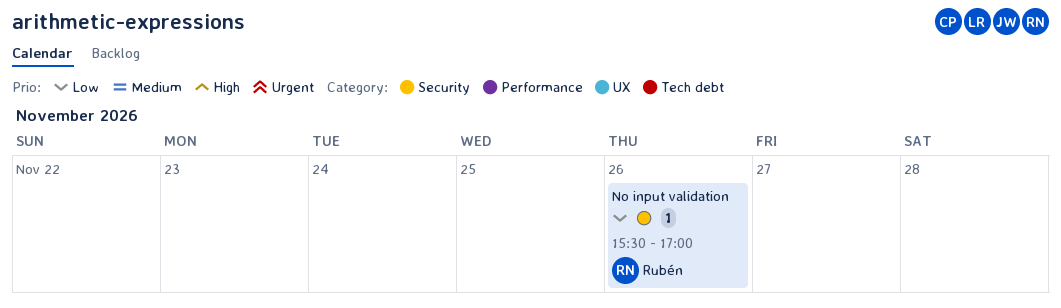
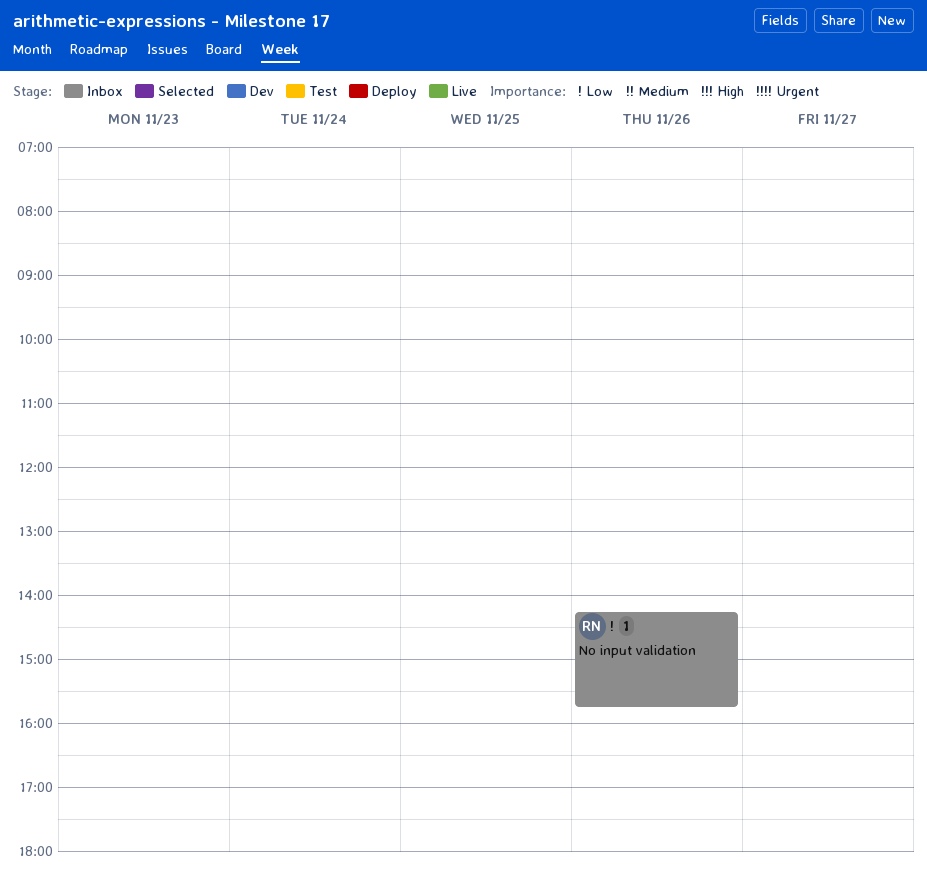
No input validation, begins: 15:30 -> 14:15
No input validation, ends: 17:00 -> 15:45

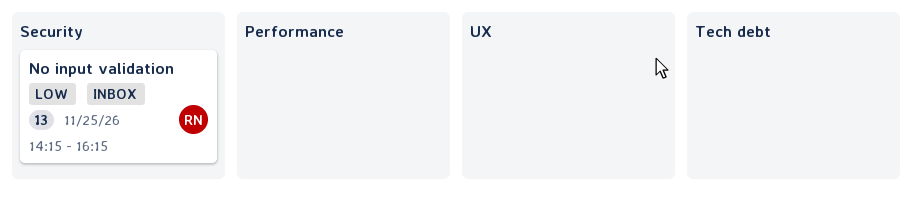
No input validation, estimate: 1 -> 13
No input validation, day: Nov 26 -> Nov 25
No input validation, ends: 15:45 -> 16:15

